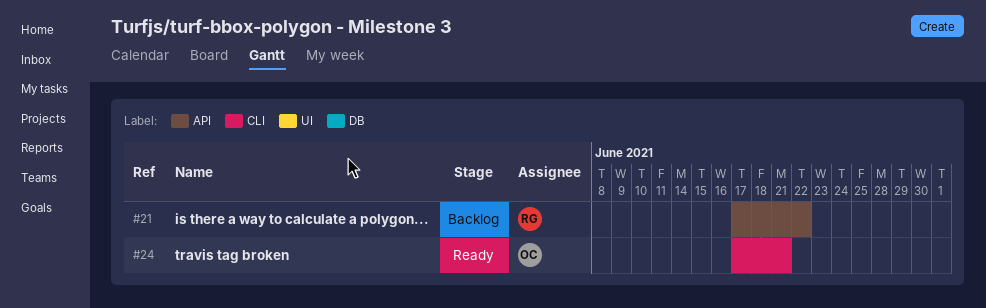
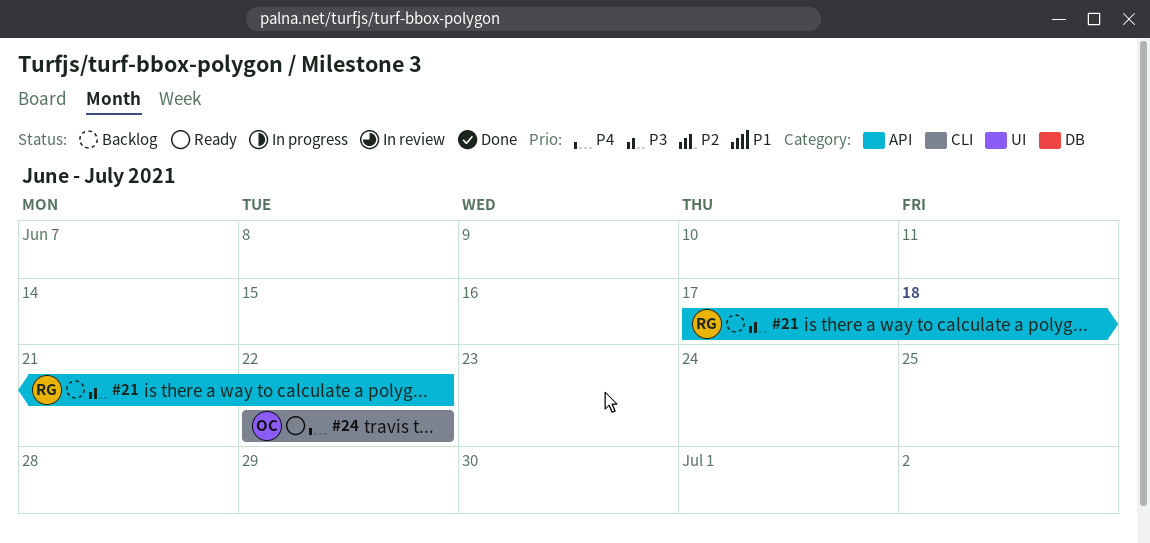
#24, start: Jun 17 -> Jun 22
#24, due: Jun 21 -> Jun 22

